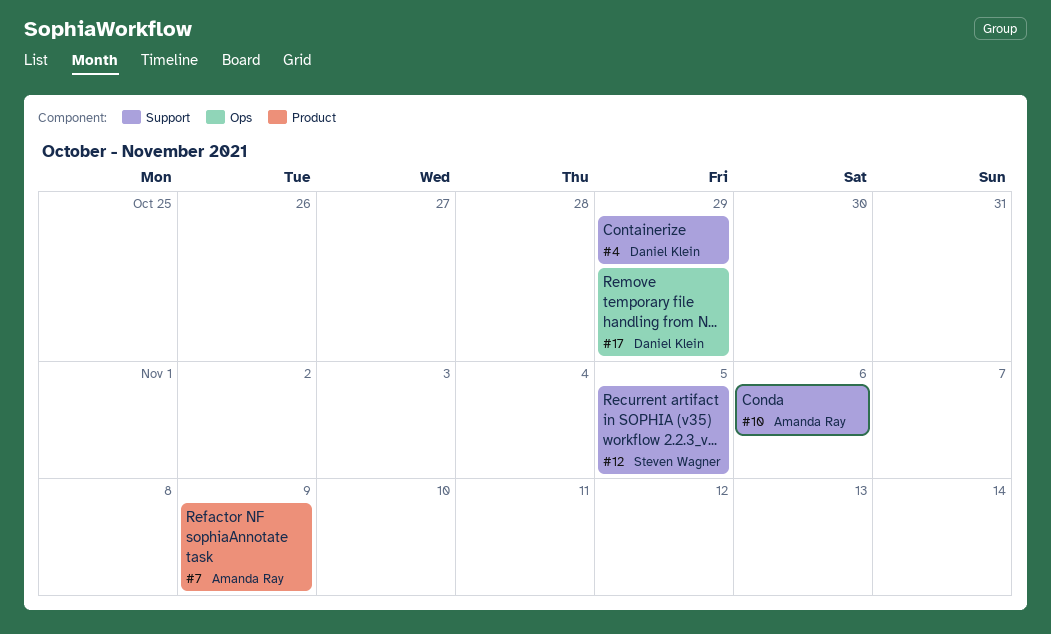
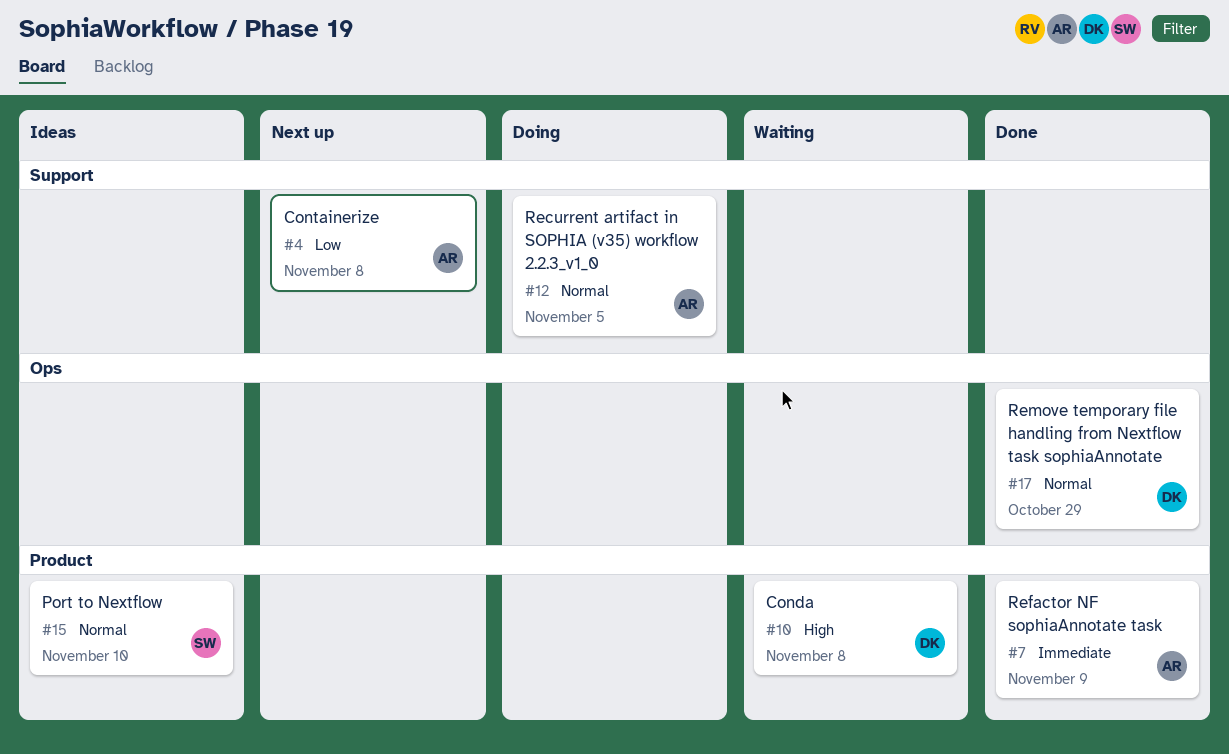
#4, owner: Daniel Klein -> Amanda Ray
#4, due: Oct 29 -> Nov 8
#10, owner: Amanda Ray -> Daniel Klein
#10, label: Support -> Product
#10, due: Nov 6 -> Nov 8
#12, owner: Steven Wagner -> Amanda Ray
#15: none -> present

